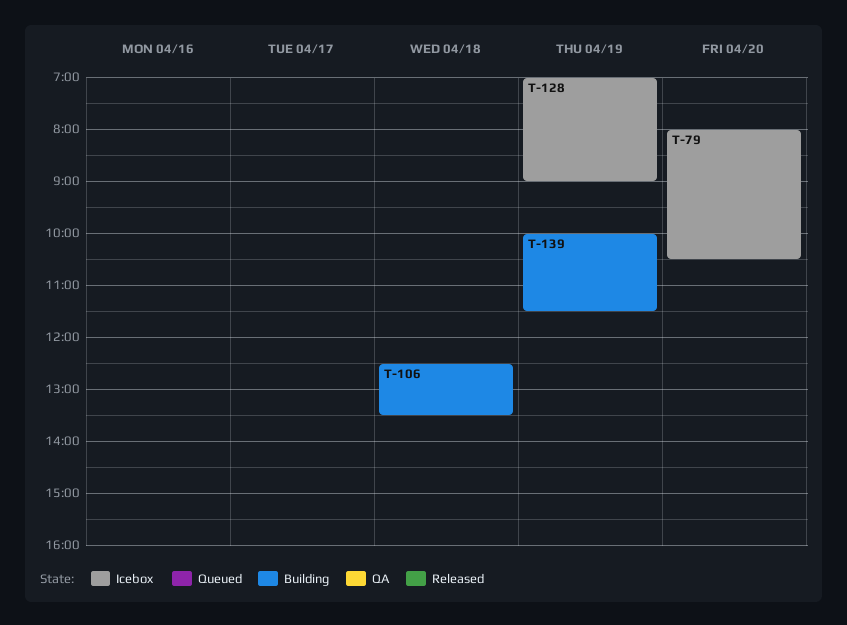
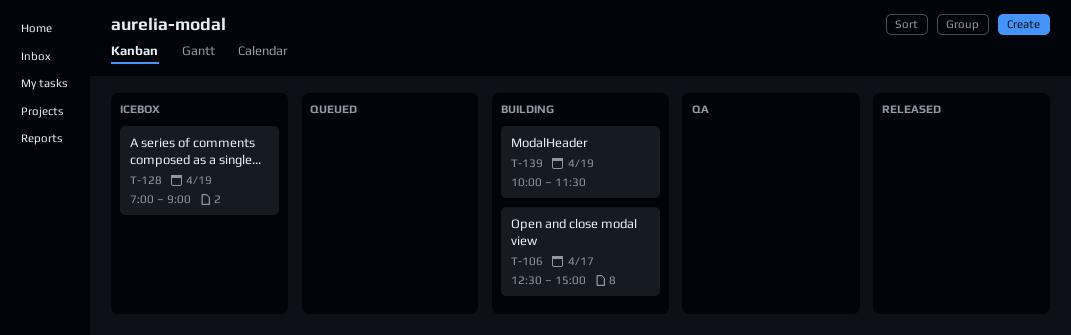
T-79: present -> none
T-106, day: Apr 18 -> Apr 17
T-106, ends: 13:30 -> 15:00

